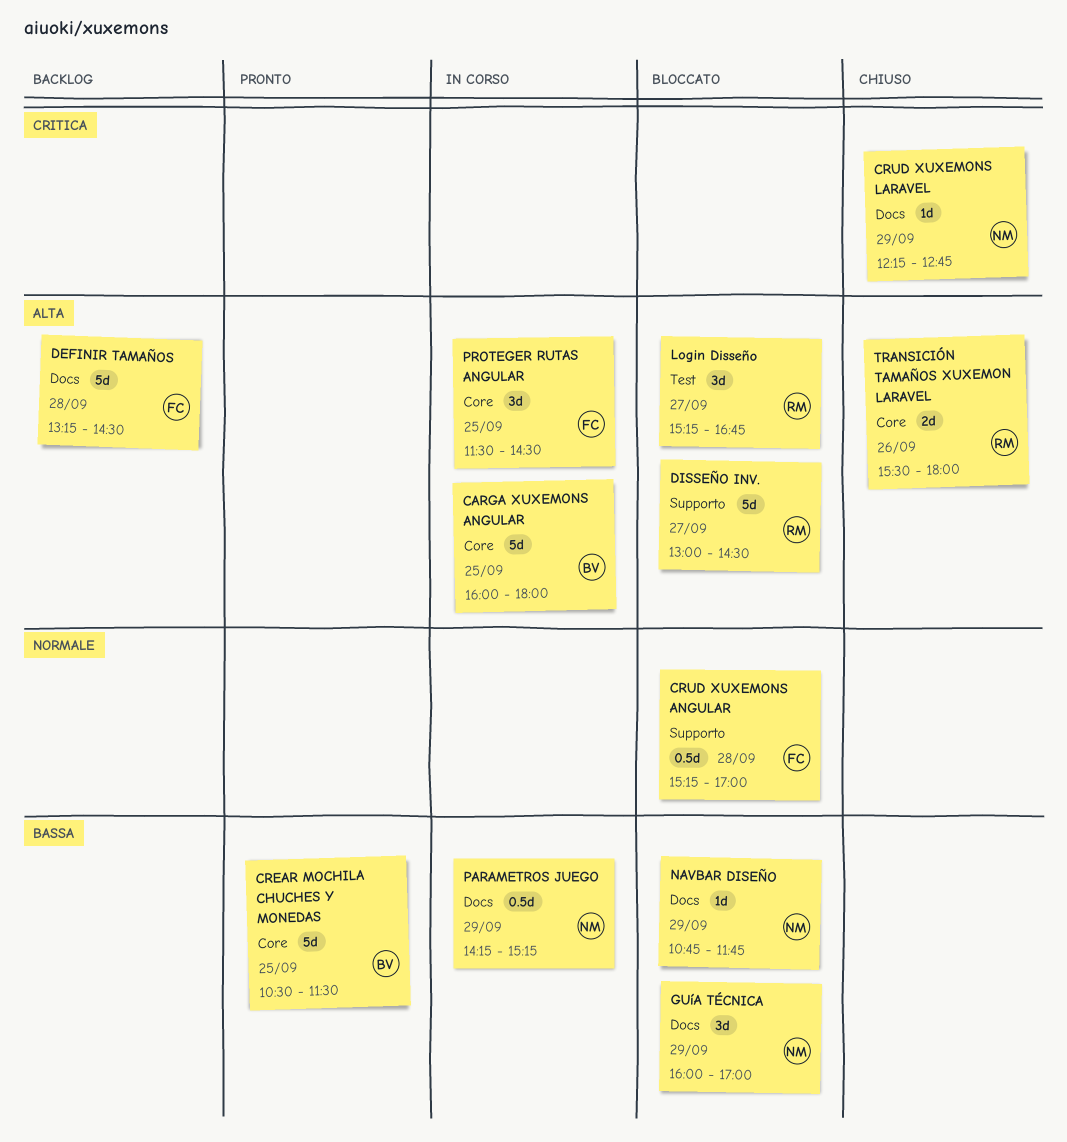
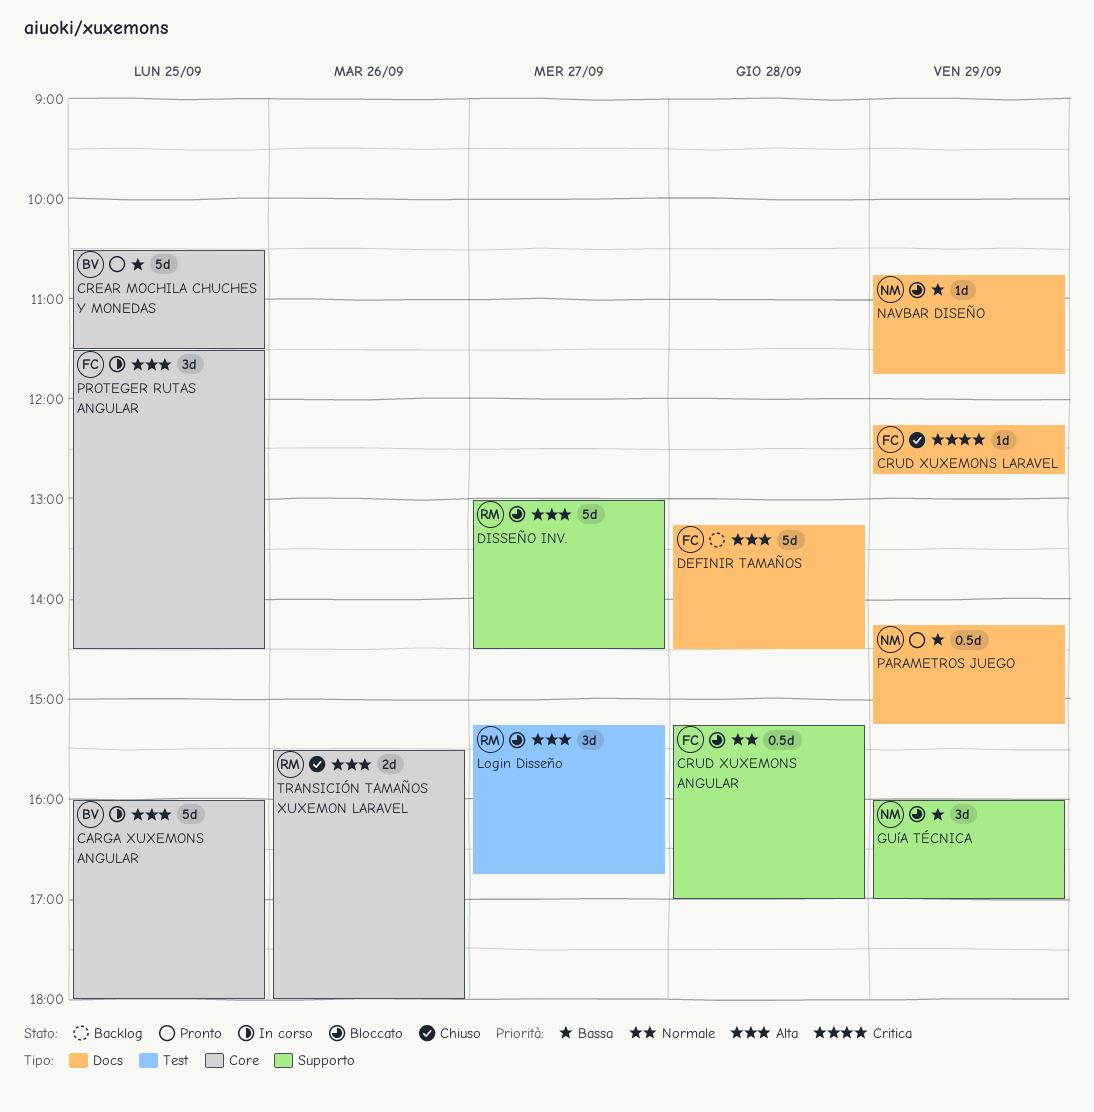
CRUD XUXEMONS LARAVEL, owner: NM -> FC
GUíA TÉCNICA, label: Docs -> Supporto
PARAMETROS JUEGO, status: In corso -> Pronto

